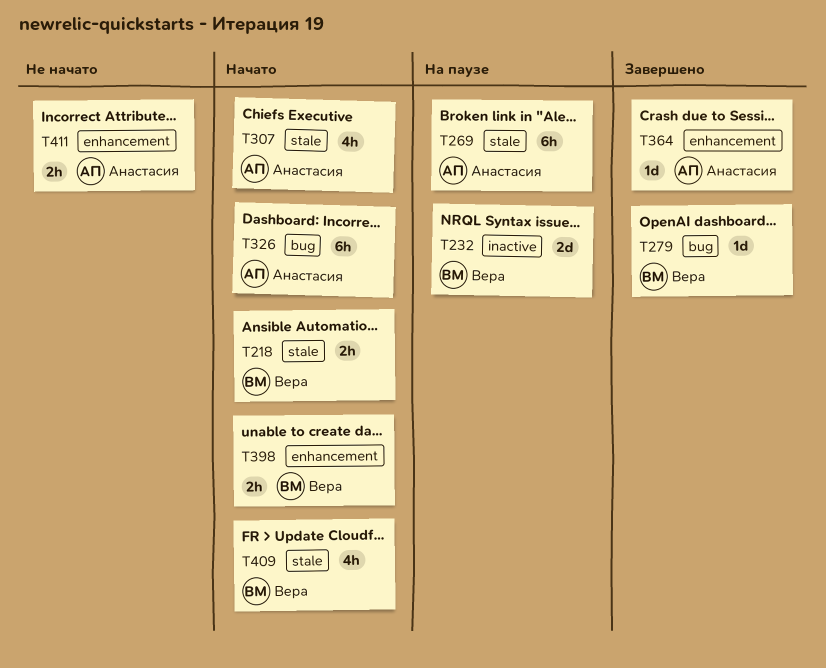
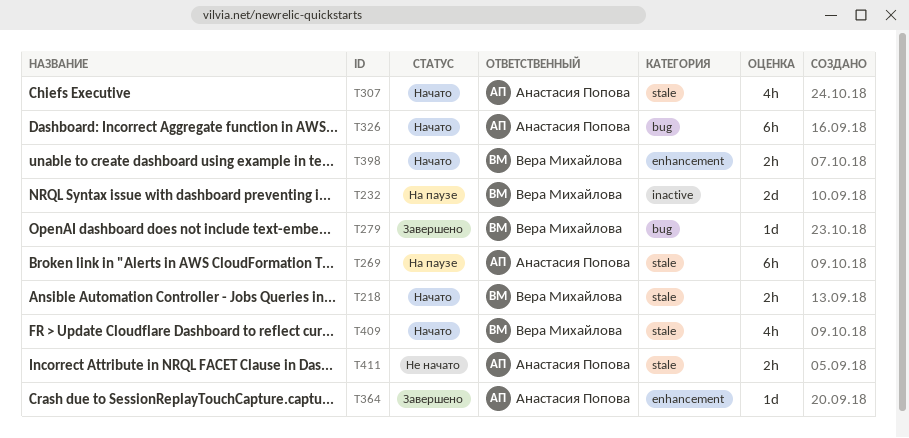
T411, label: enhancement -> stale

